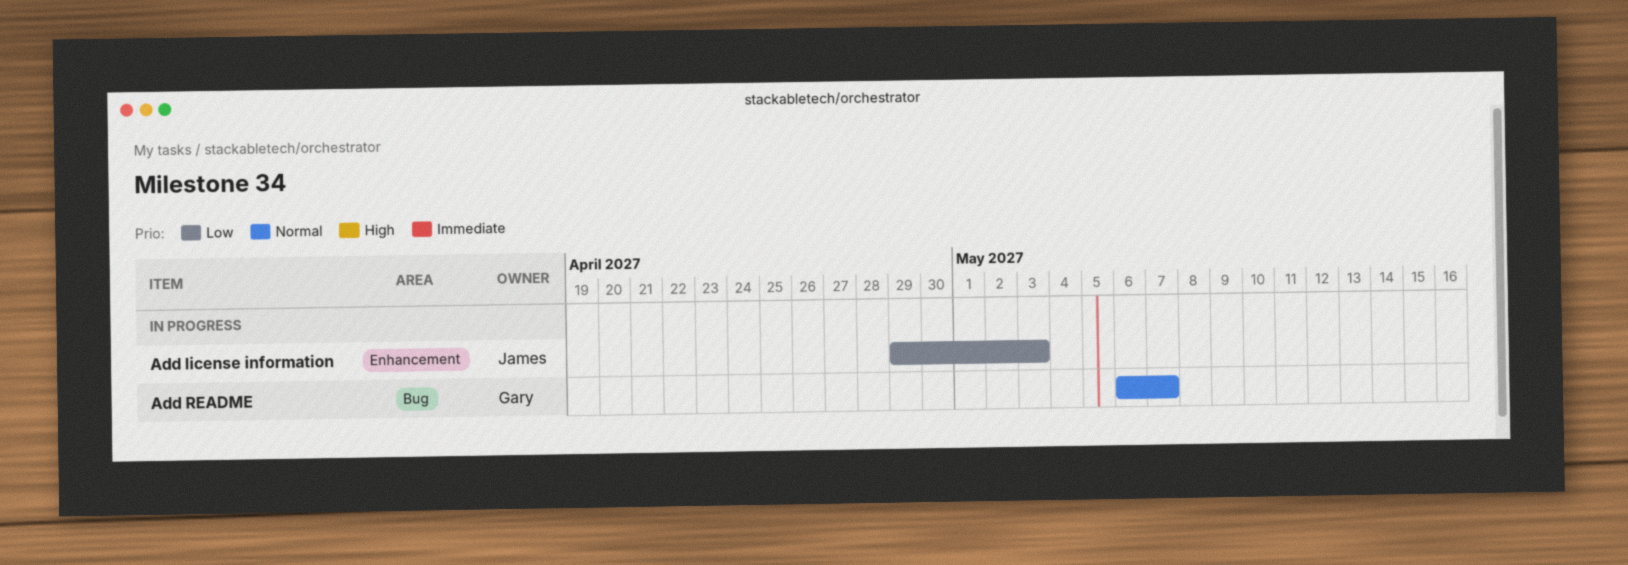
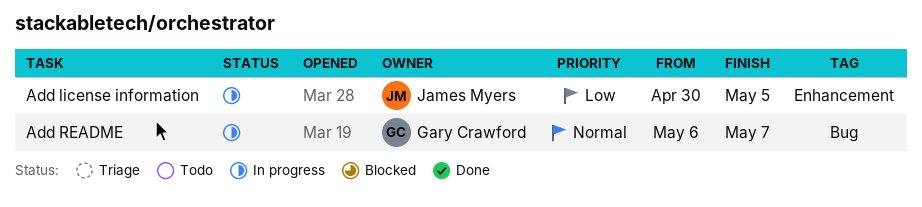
Add license information, start: Apr 29 -> Apr 30
Add license information, due: May 3 -> May 5

